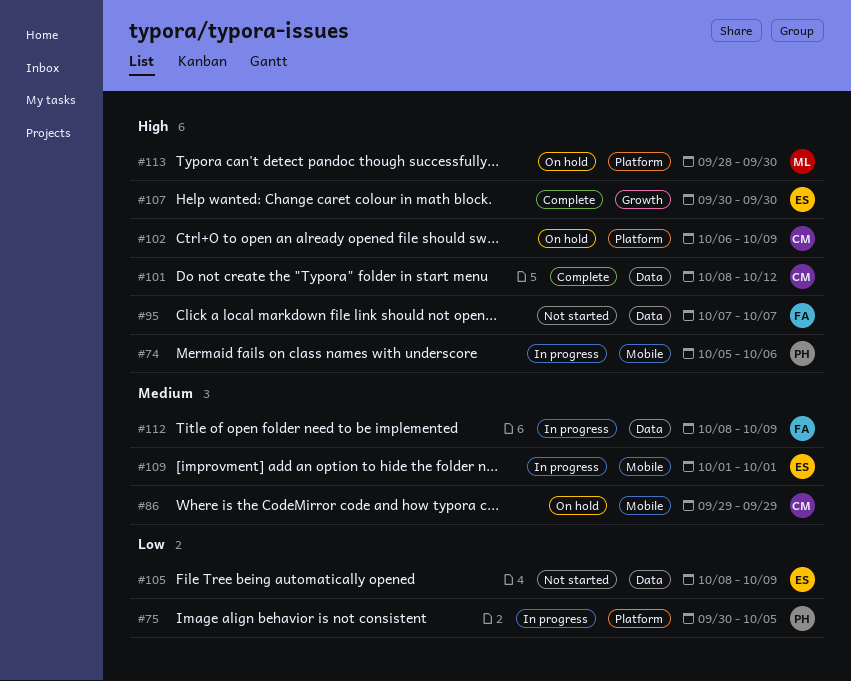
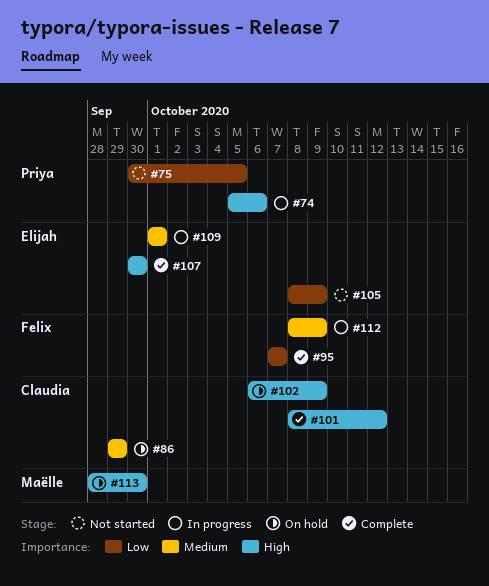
#75, status: In progress -> Not started
#95, status: Not started -> Complete
#95, priority: High -> Low

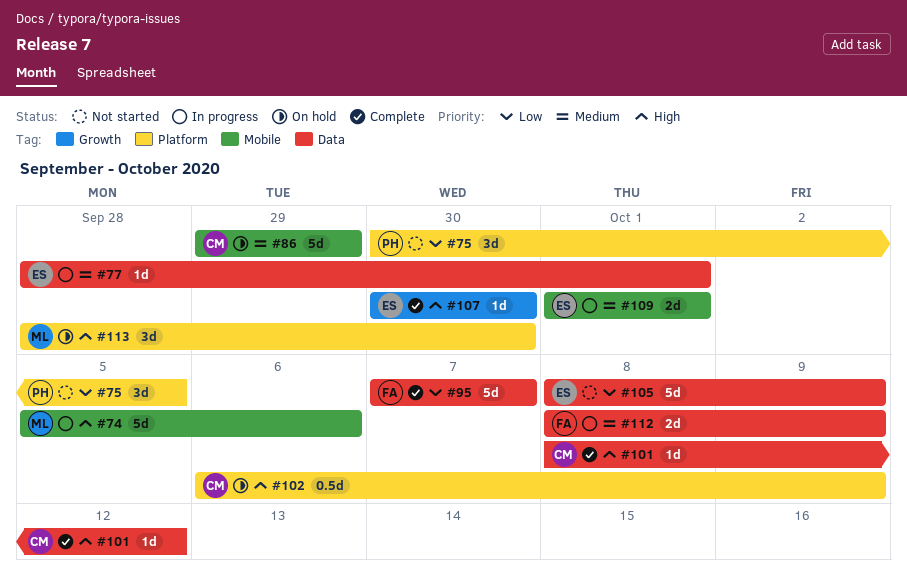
#74, owner: Priya -> Maëlle
#77: none -> present

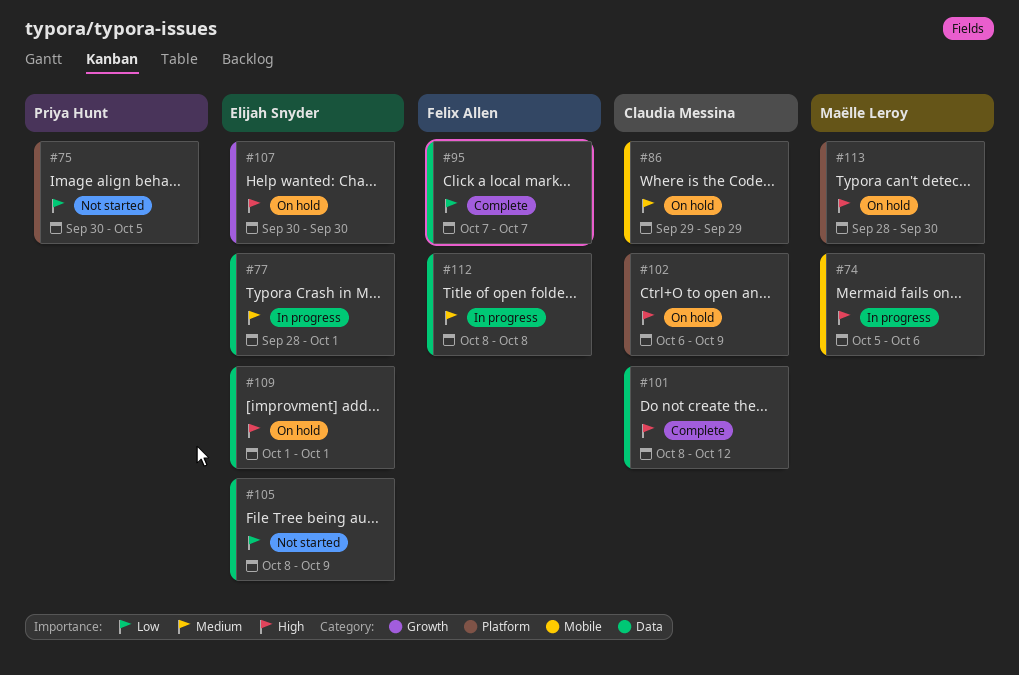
#107, status: Complete -> On hold
#109, status: In progress -> On hold
#109, priority: Medium -> High
#109, label: Mobile -> Data
#112, due: Oct 9 -> Oct 8

